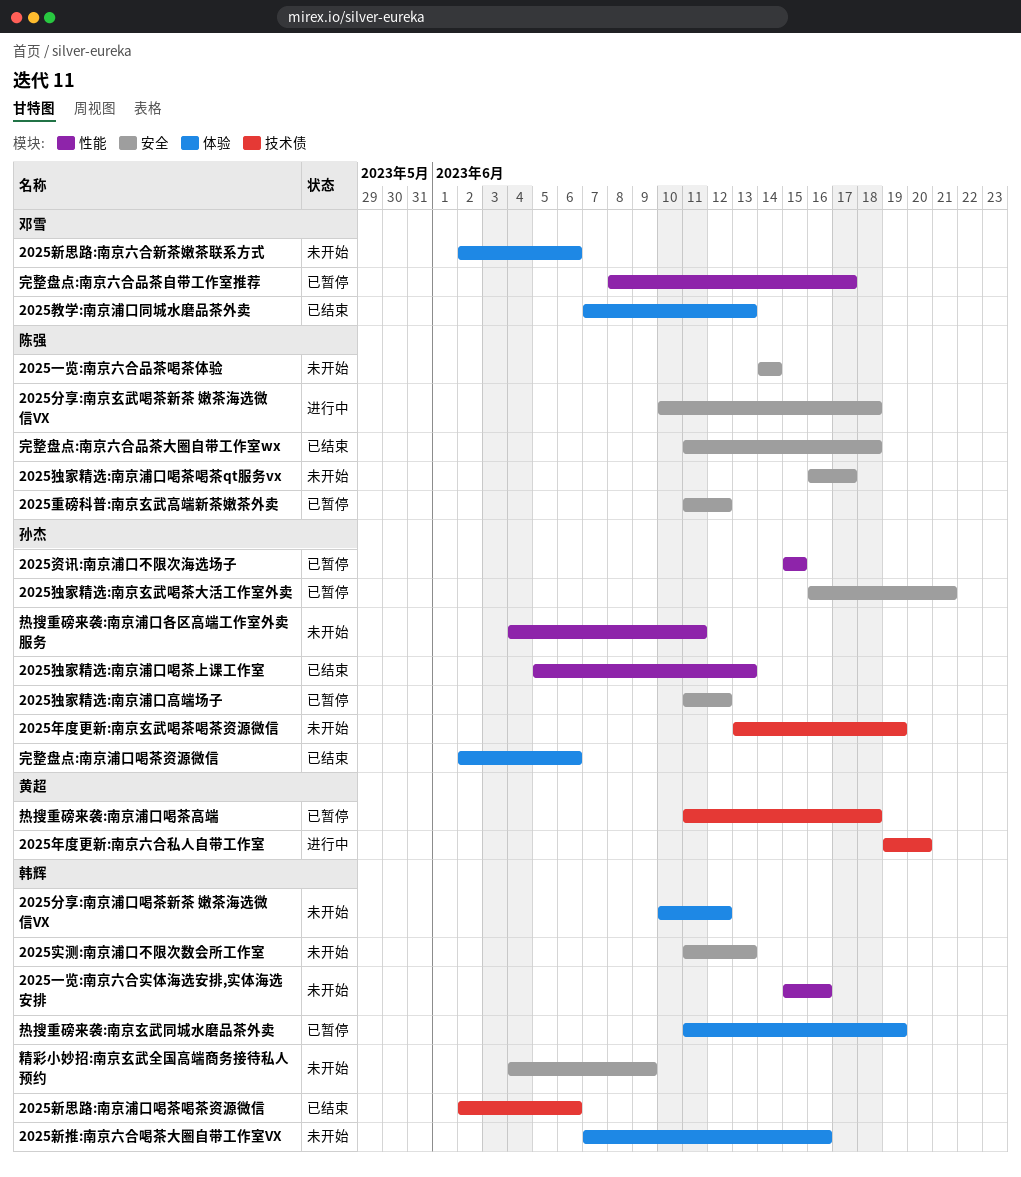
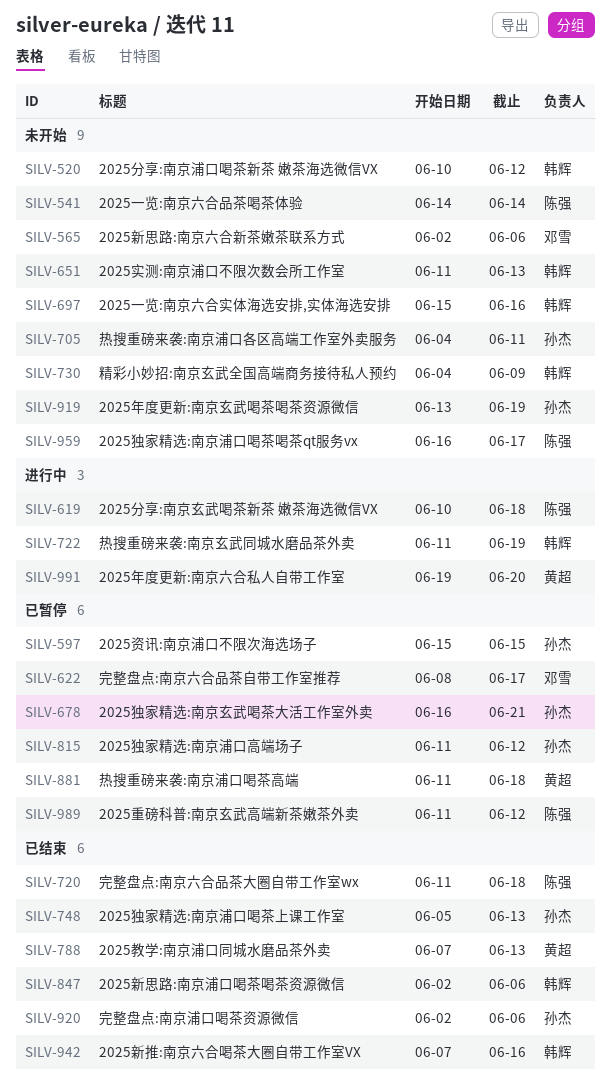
2025教学:南京浦口同城水磨品茶外卖, owner: 邓雪 -> 黄超
2025新推:南京六合喝茶大圈自带工作室VX, status: 未开始 -> 已结束
热搜重磅来袭:南京玄武同城水磨品茶外卖, status: 已暂停 -> 进行中

